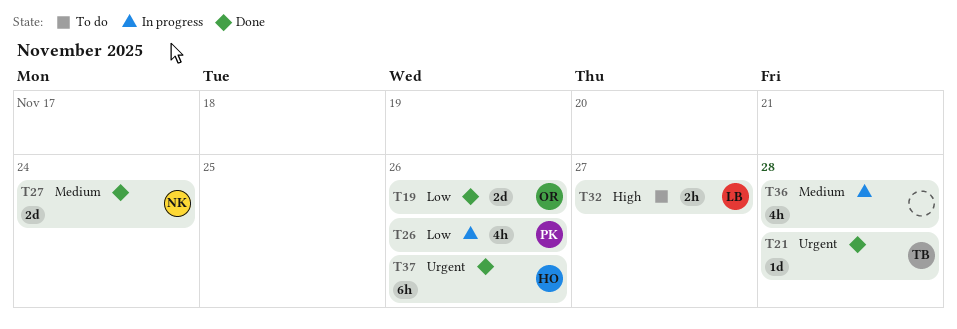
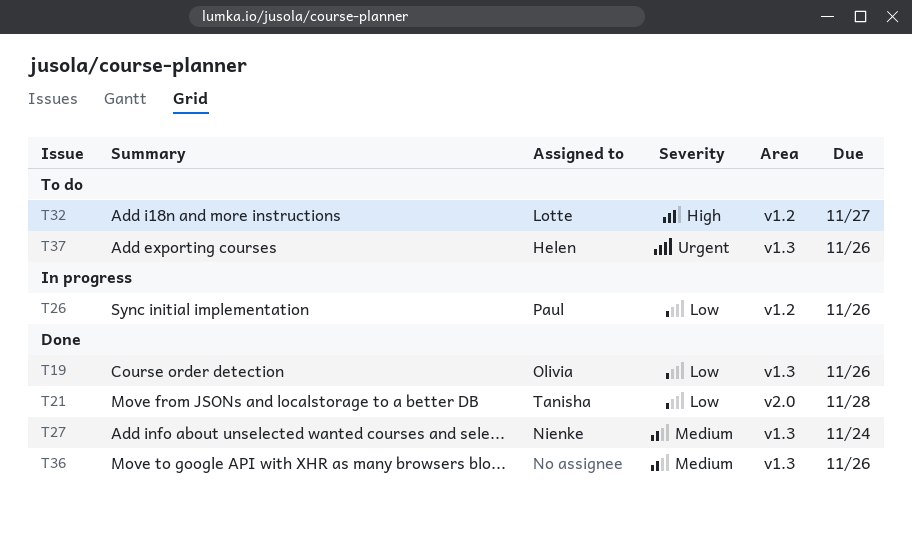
T21, priority: Urgent -> Low
T36, status: In progress -> Done
T36, due: Nov 28 -> Nov 26
T37, status: Done -> To do

